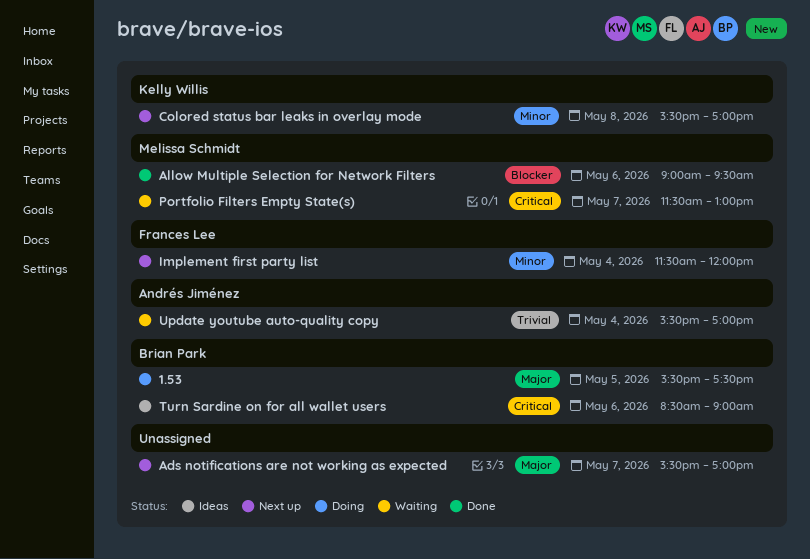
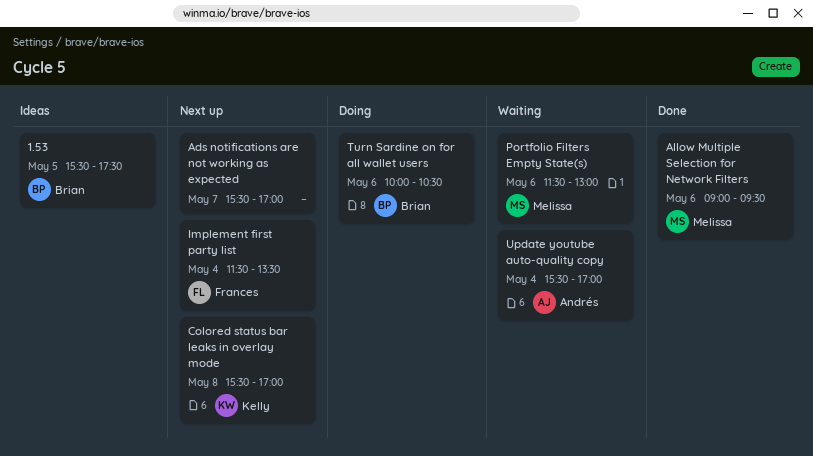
1.53, status: Doing -> Ideas
Implement first party list, ends: 12:00 -> 13:30
Portfolio Filters Empty State(s), day: May 7 -> May 6
Turn Sardine on for all wallet users, status: Ideas -> Doing
Turn Sardine on for all wallet users, begins: 08:30 -> 10:00
Turn Sardine on for all wallet users, ends: 09:00 -> 10:30

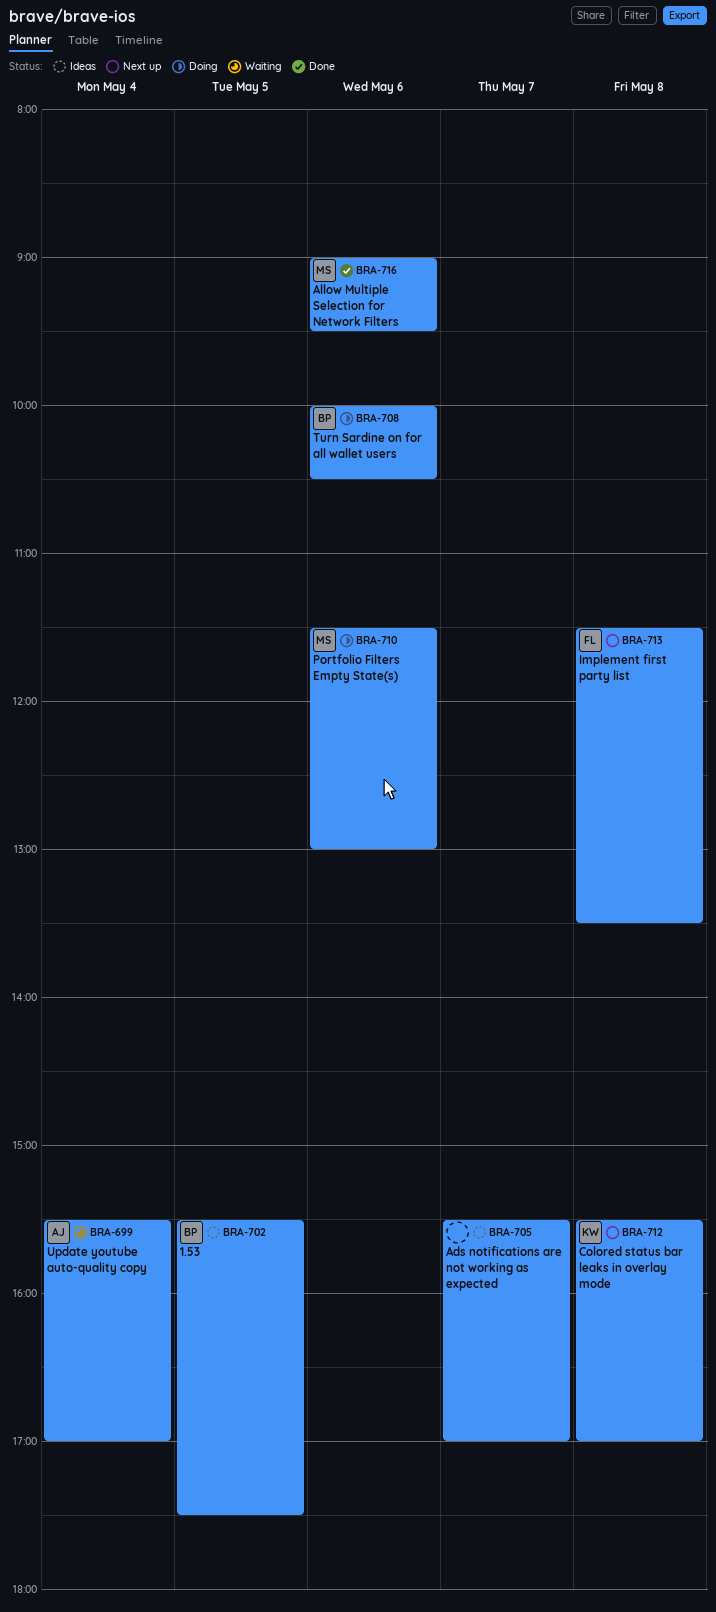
Ads notifications are not working as expected, status: Next up -> Ideas
Implement first party list, day: May 4 -> May 8
Portfolio Filters Empty State(s), status: Waiting -> Doing

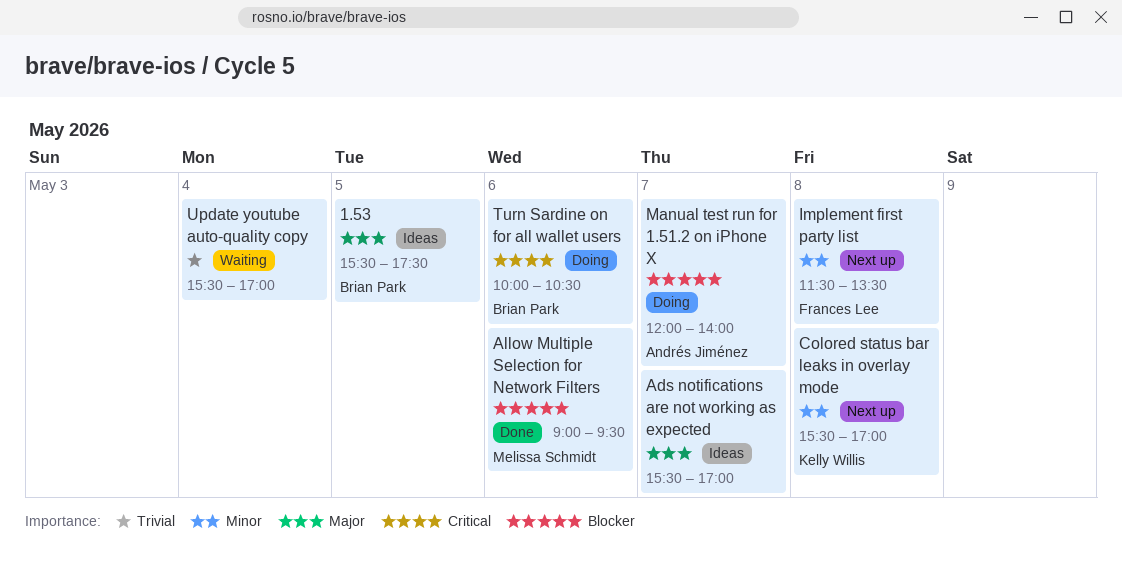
Manual test run for 1.51.2 on iPhone X: none -> present
Portfolio Filters Empty State(s): present -> none
Update youtube auto-quality copy, owner: Andrés Jiménez -> none

